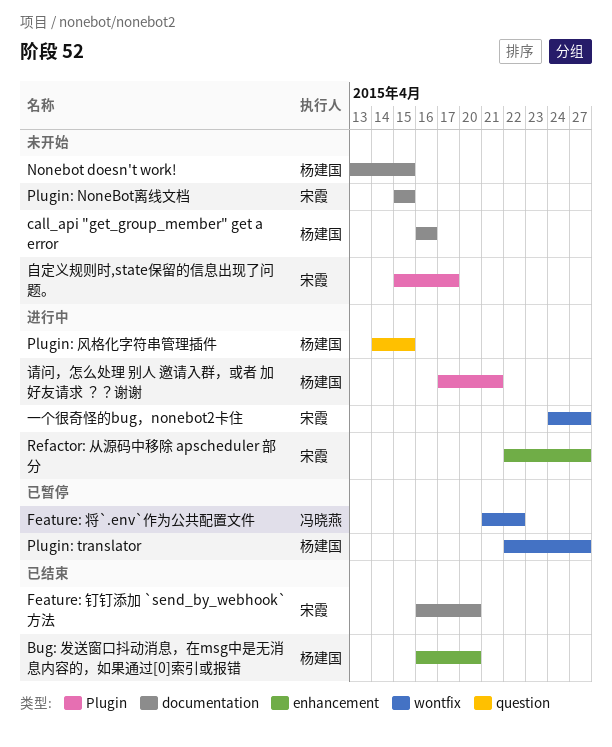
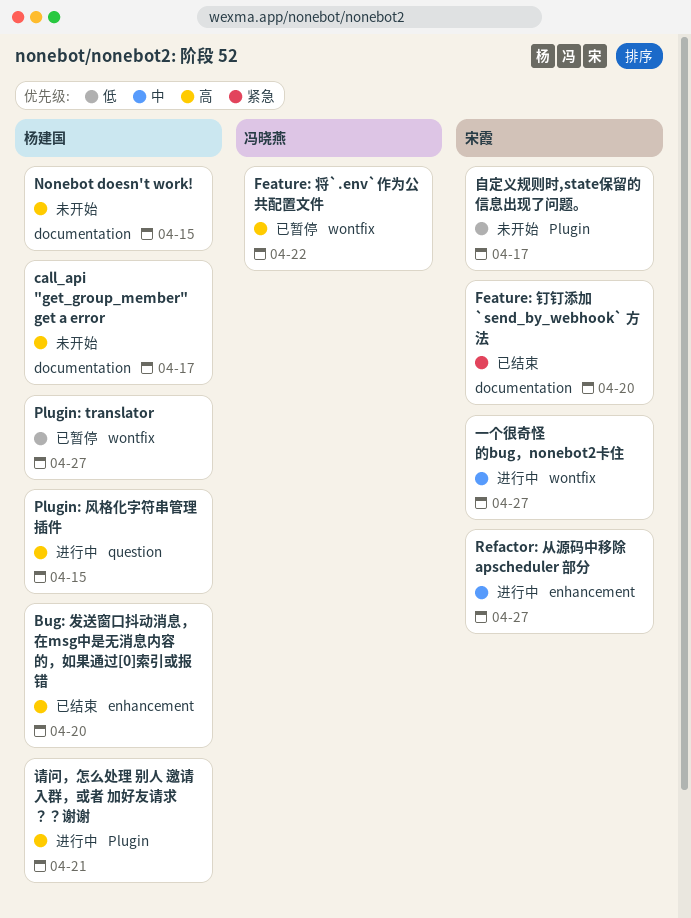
call_api "get_group_member" get a error, due: Apr 16 -> Apr 17
Plugin: NoneBot离线文档: present -> none

